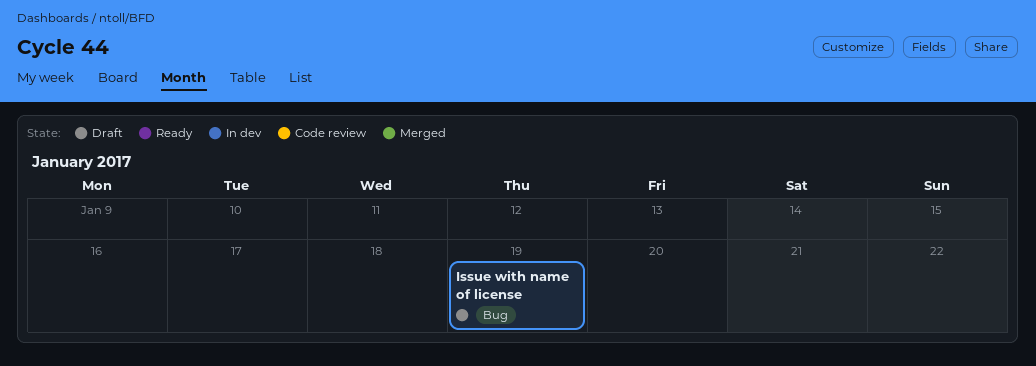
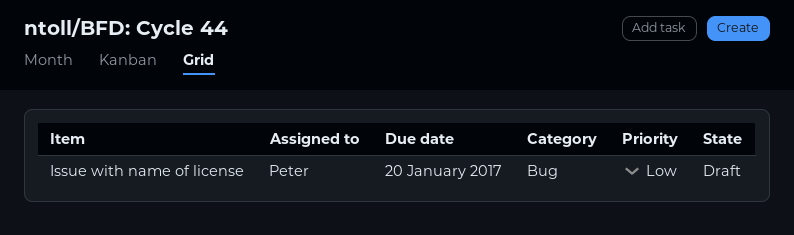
Issue with name of license, due: Jan 19 -> Jan 20

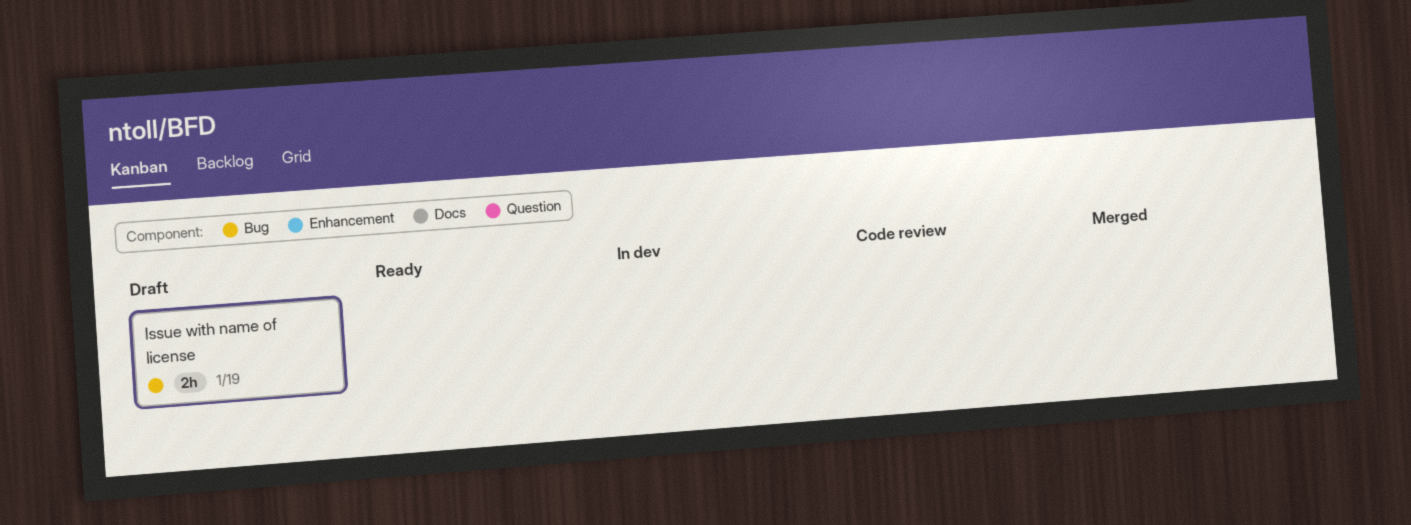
Issue with name of license, due: Jan 20 -> Jan 19

